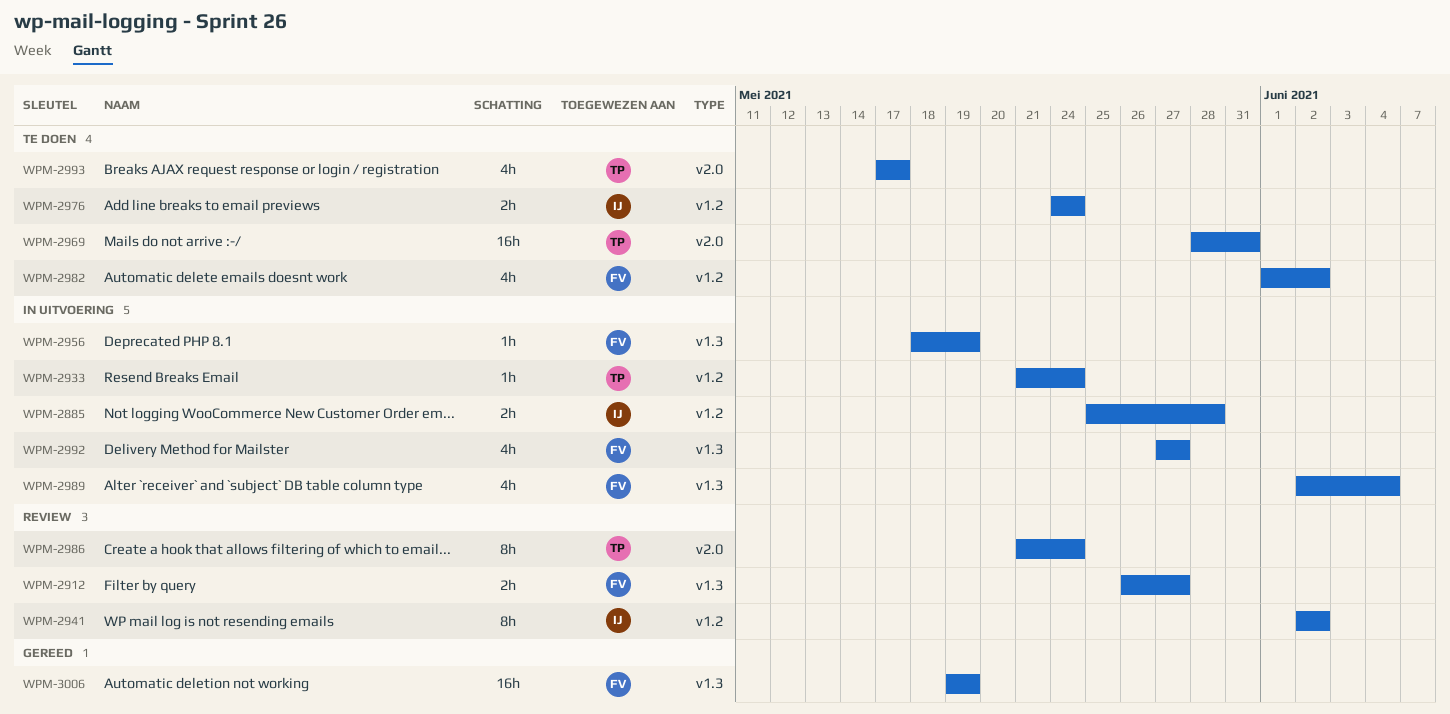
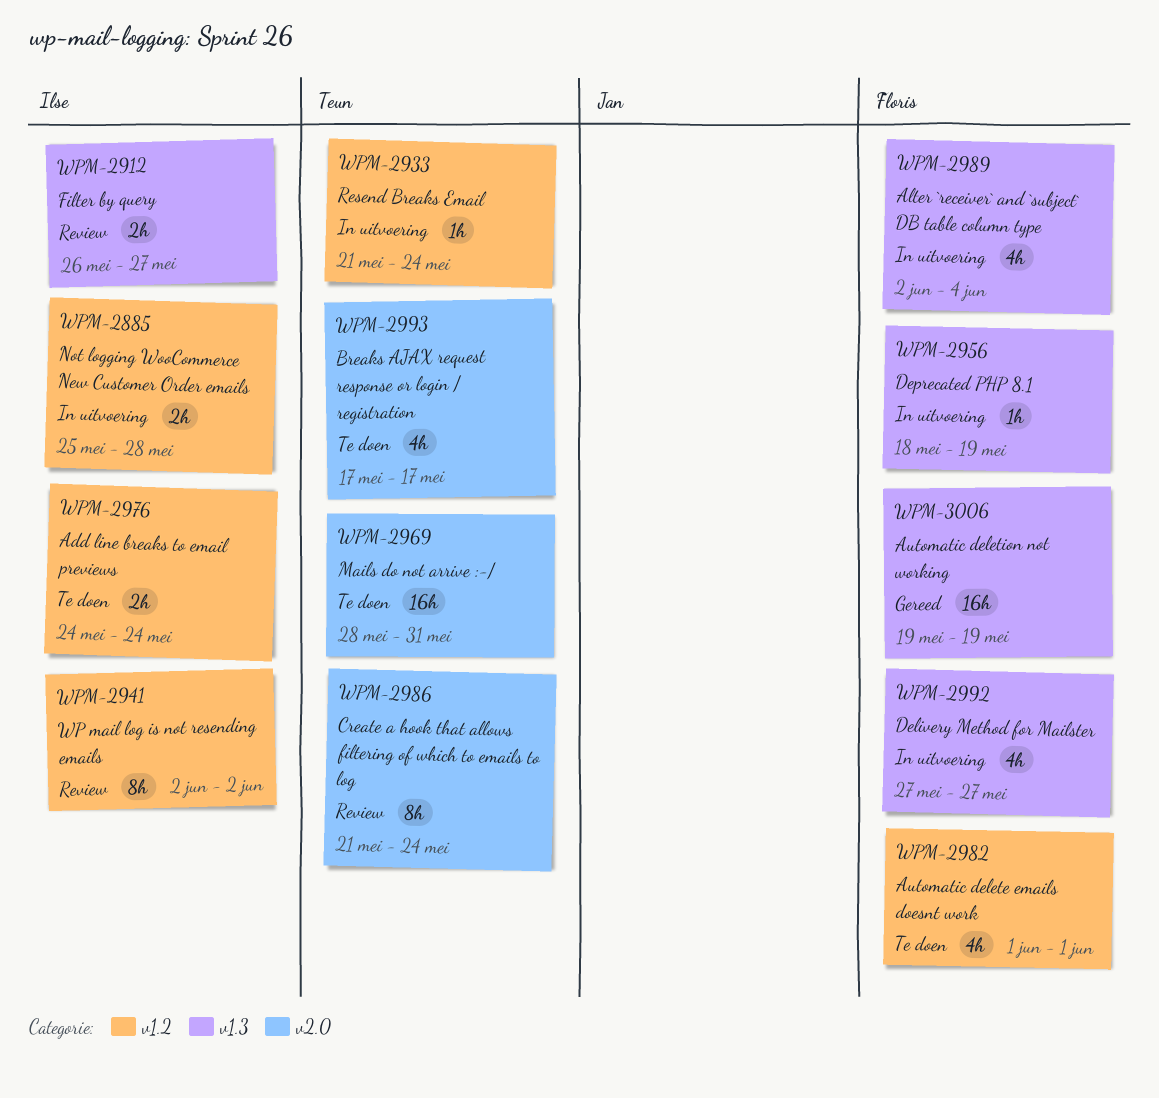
WPM-2912, owner: Floris -> Ilse
WPM-2982, due: Jun 2 -> Jun 1

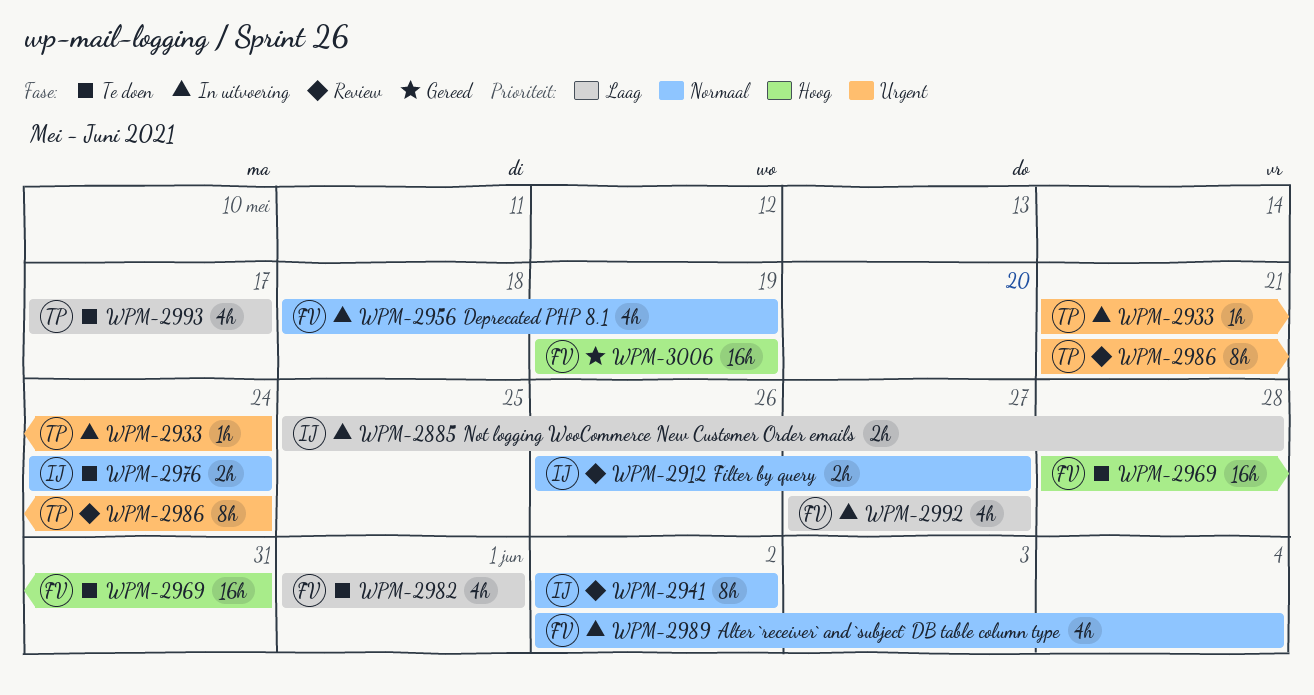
WPM-2956, estimate: 1h -> 4h
WPM-2969, owner: Teun -> Floris

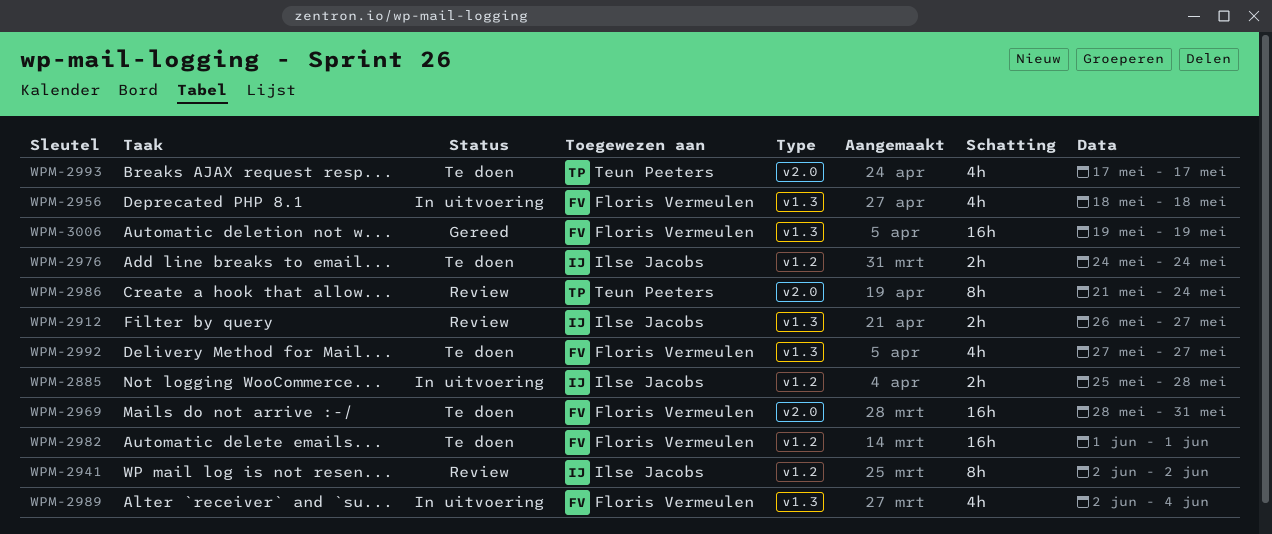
WPM-2933: present -> none
WPM-2956, due: May 19 -> May 18
WPM-2982, estimate: 4h -> 16h
WPM-2992, status: In uitvoering -> Te doen

